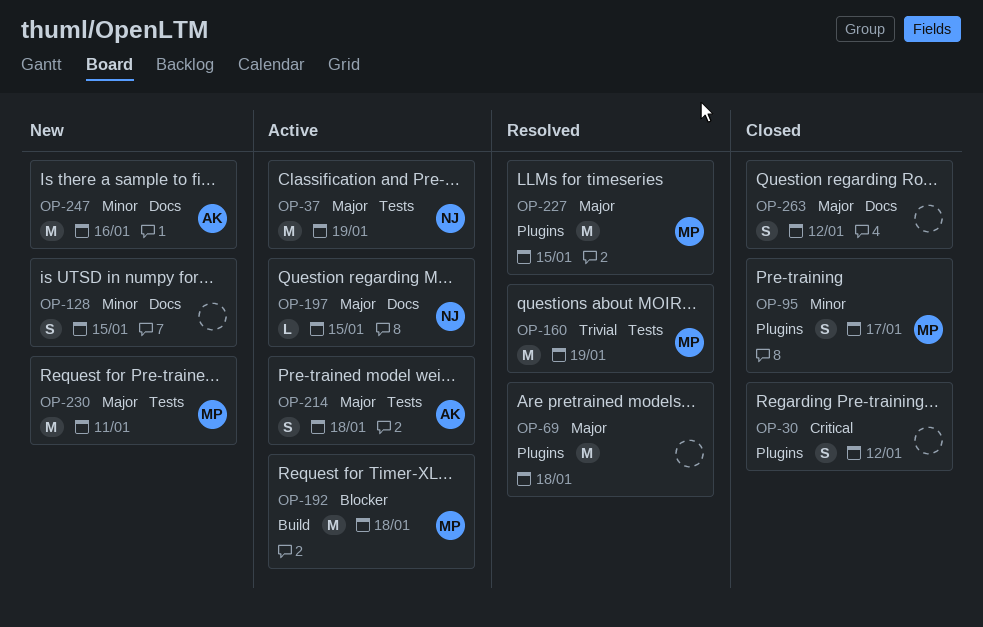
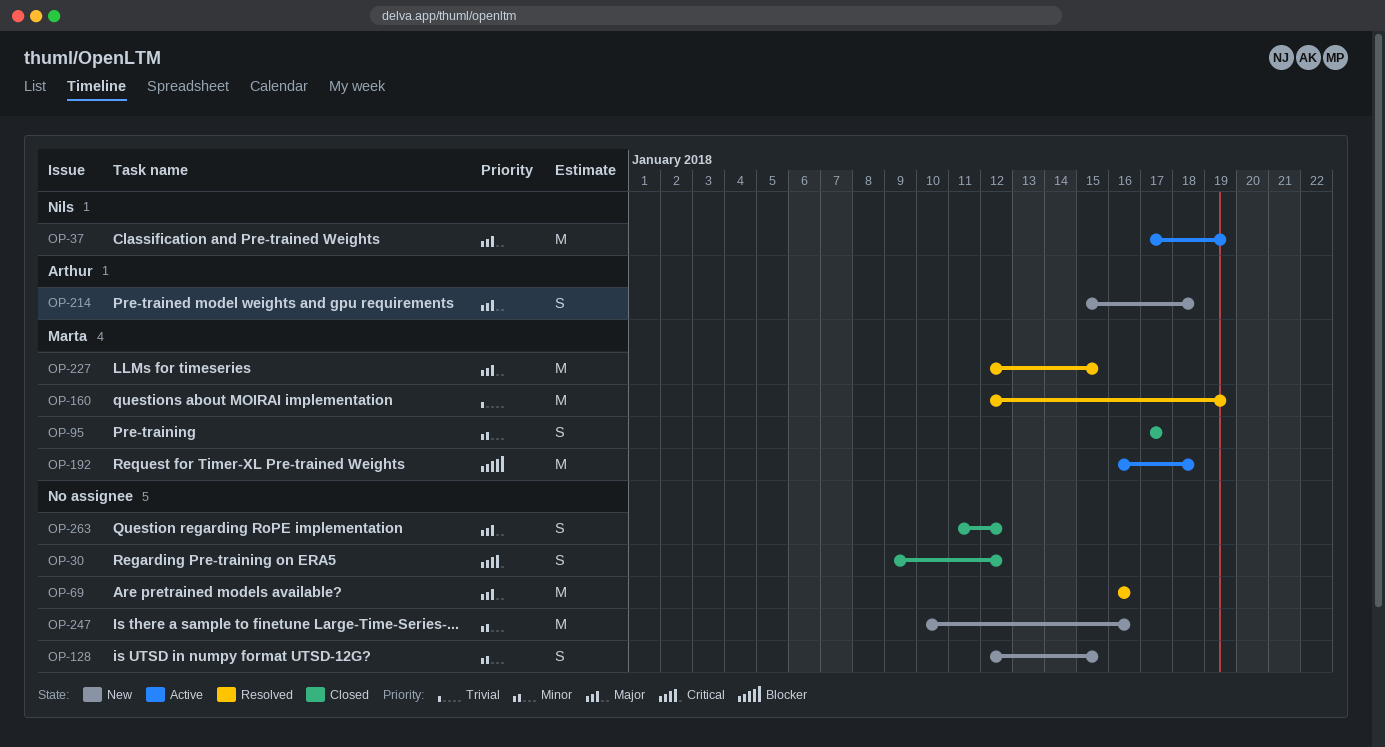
OP-69, due: Jan 18 -> Jan 16
OP-197: present -> none
OP-214, status: Active -> New
OP-230: present -> none
OP-247, owner: Arthur -> none

